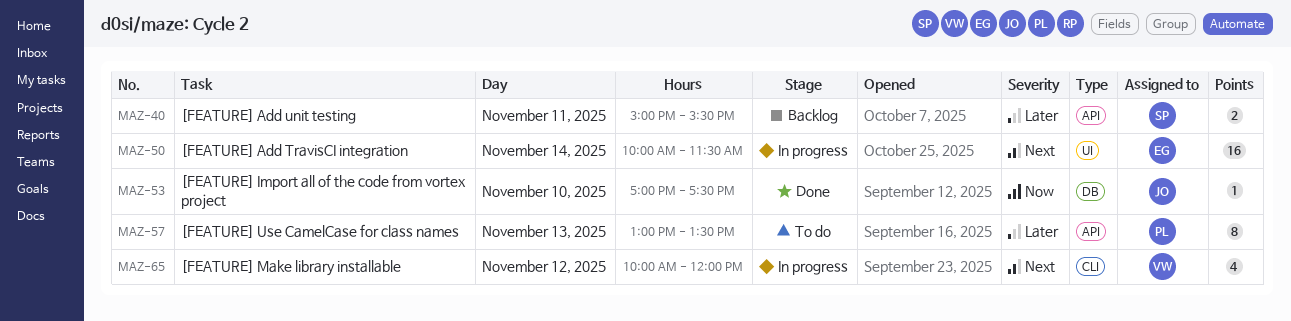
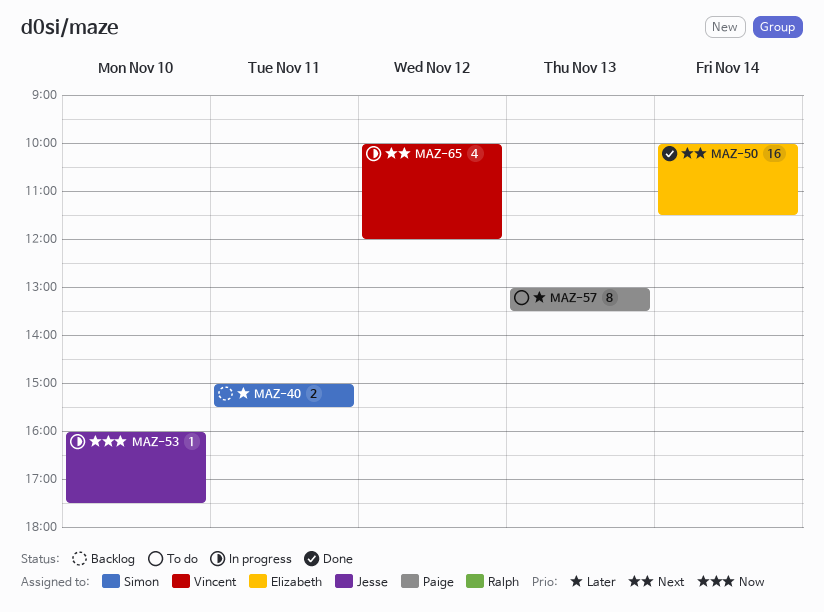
MAZ-50, status: In progress -> Done
MAZ-53, status: Done -> In progress
MAZ-53, begins: 17:00 -> 16:00

